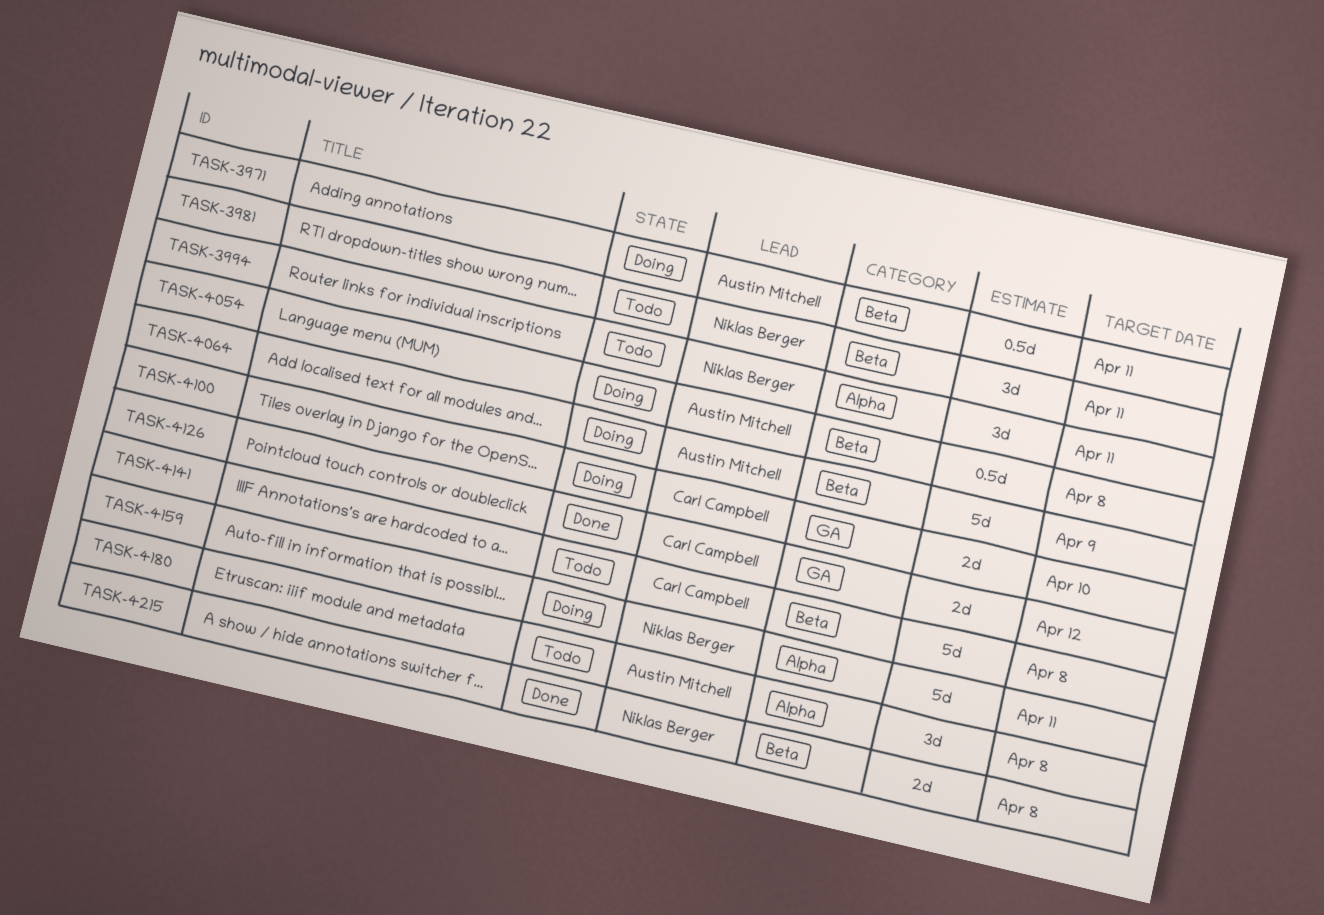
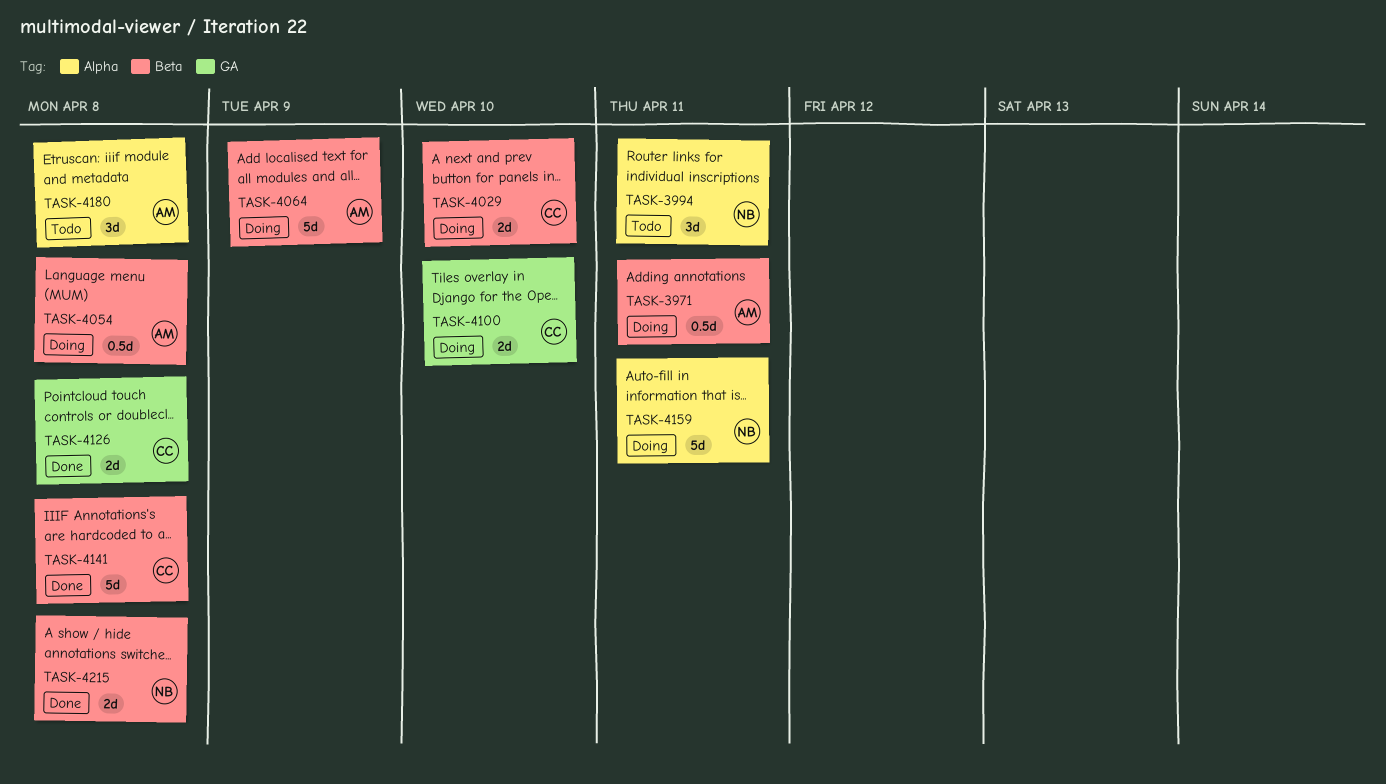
TASK-3981: present -> none
TASK-4029: none -> present
TASK-4126, due: Apr 12 -> Apr 8
TASK-4141, status: Todo -> Done

